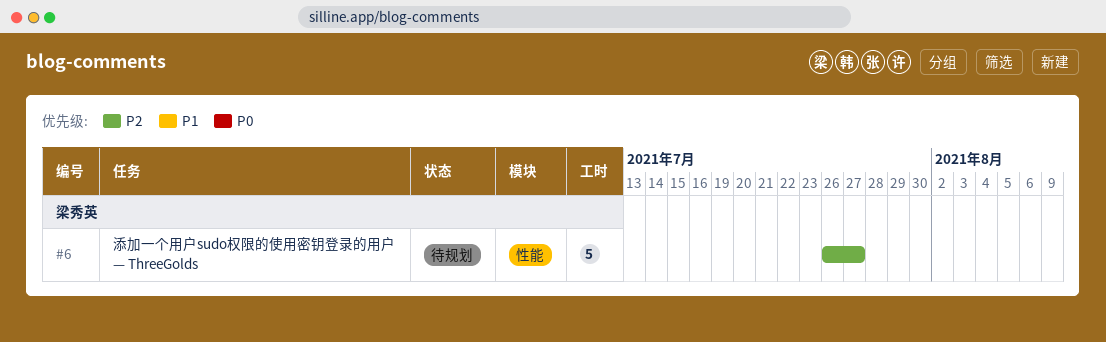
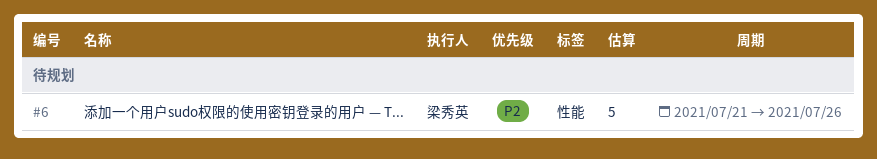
#6, start: Jul 26 -> Jul 21
#6, due: Jul 27 -> Jul 26

